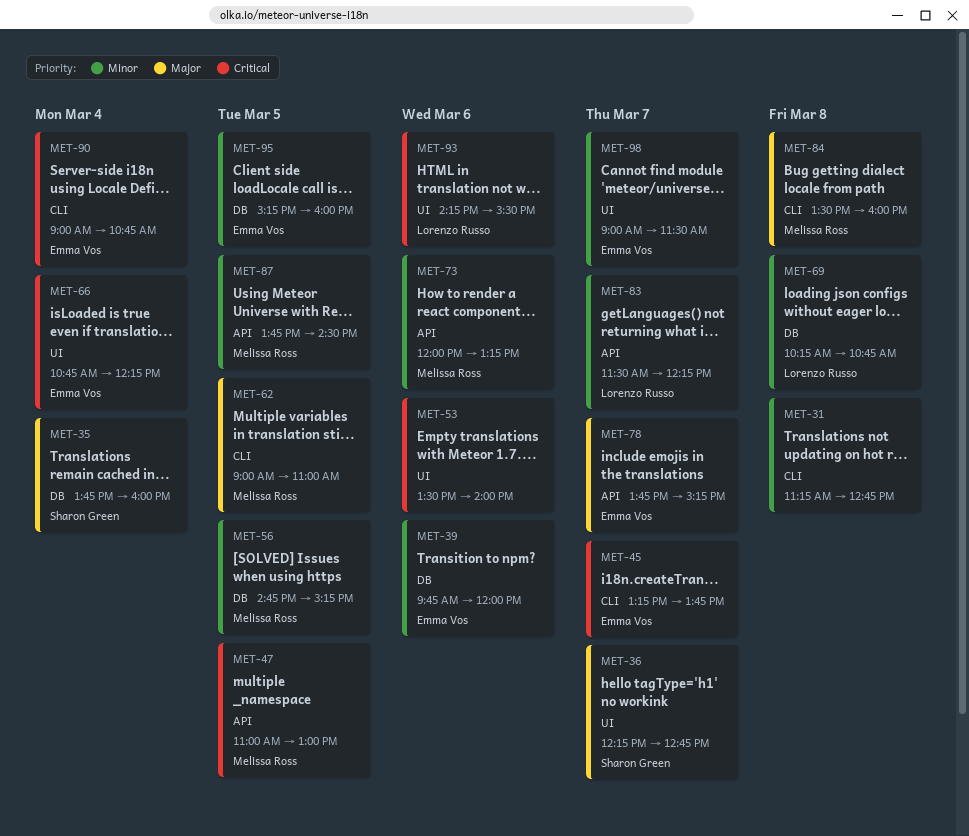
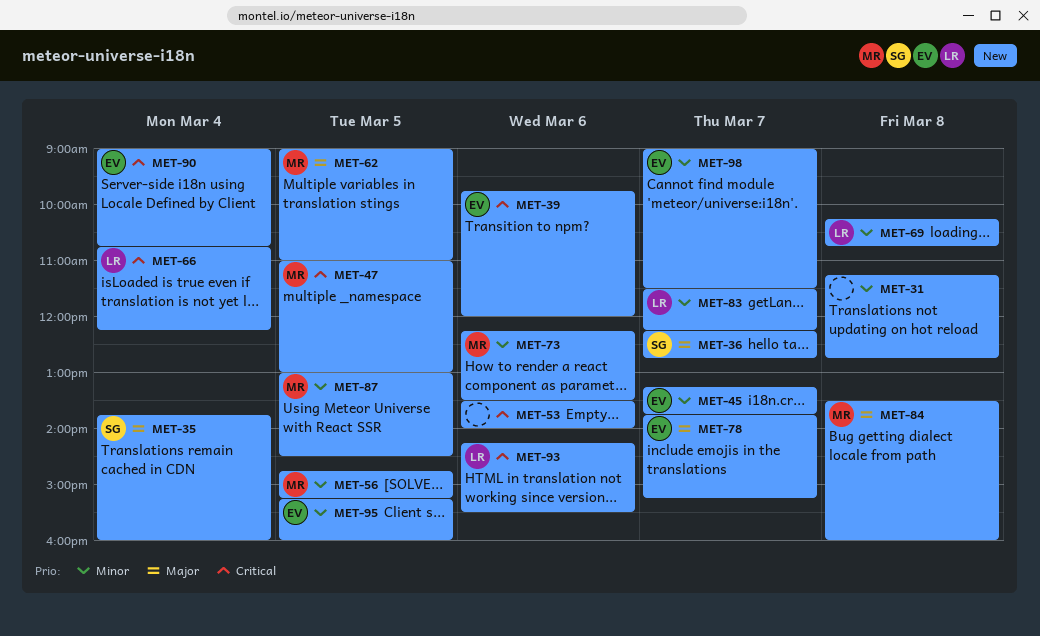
MET-39, priority: Minor -> Critical
MET-45, priority: Critical -> Minor
MET-66, owner: Emma Vos -> Lorenzo Russo
MET-73, begins: 12:00 -> 12:15
MET-73, ends: 13:15 -> 13:30
MET-87, begins: 13:45 -> 13:00

